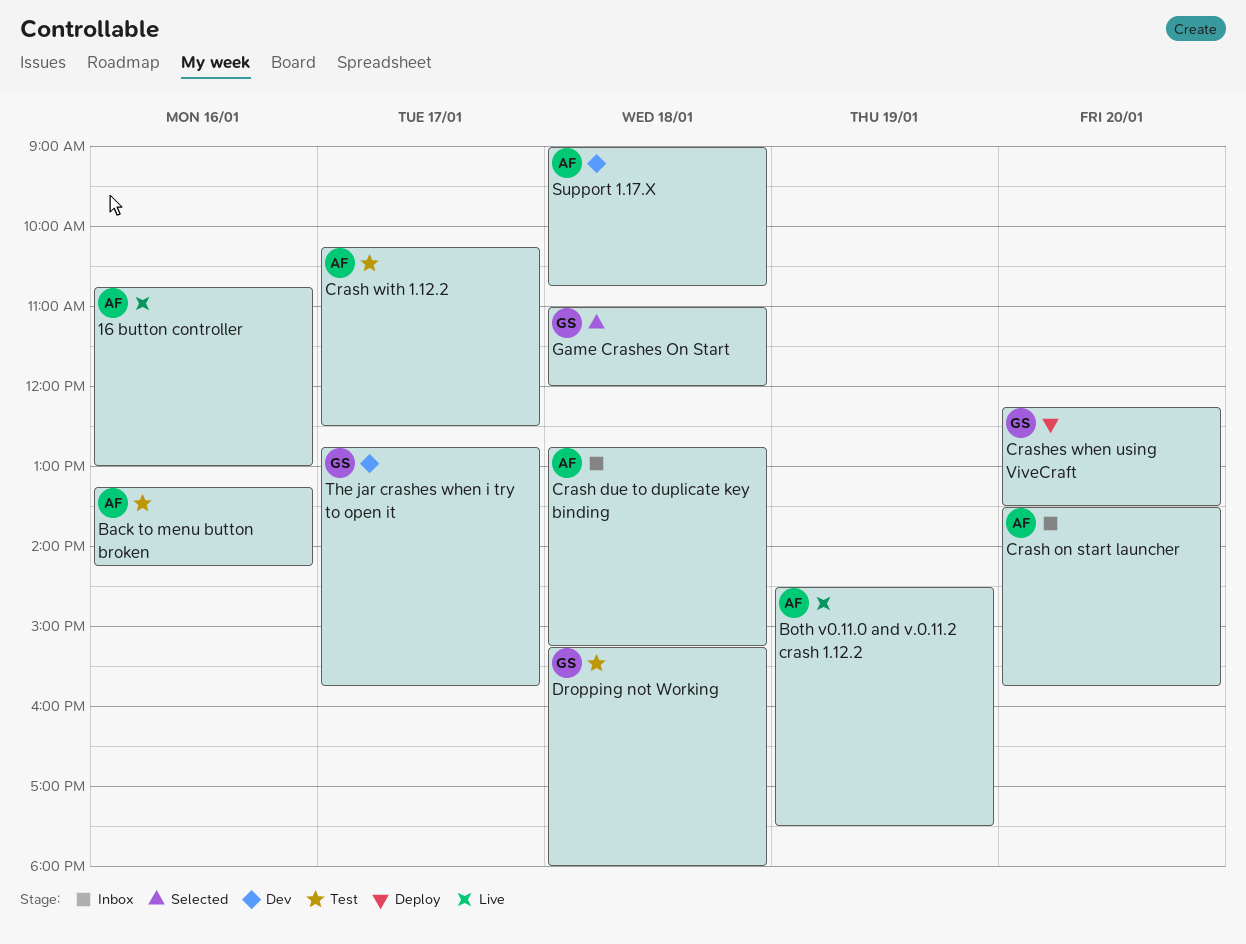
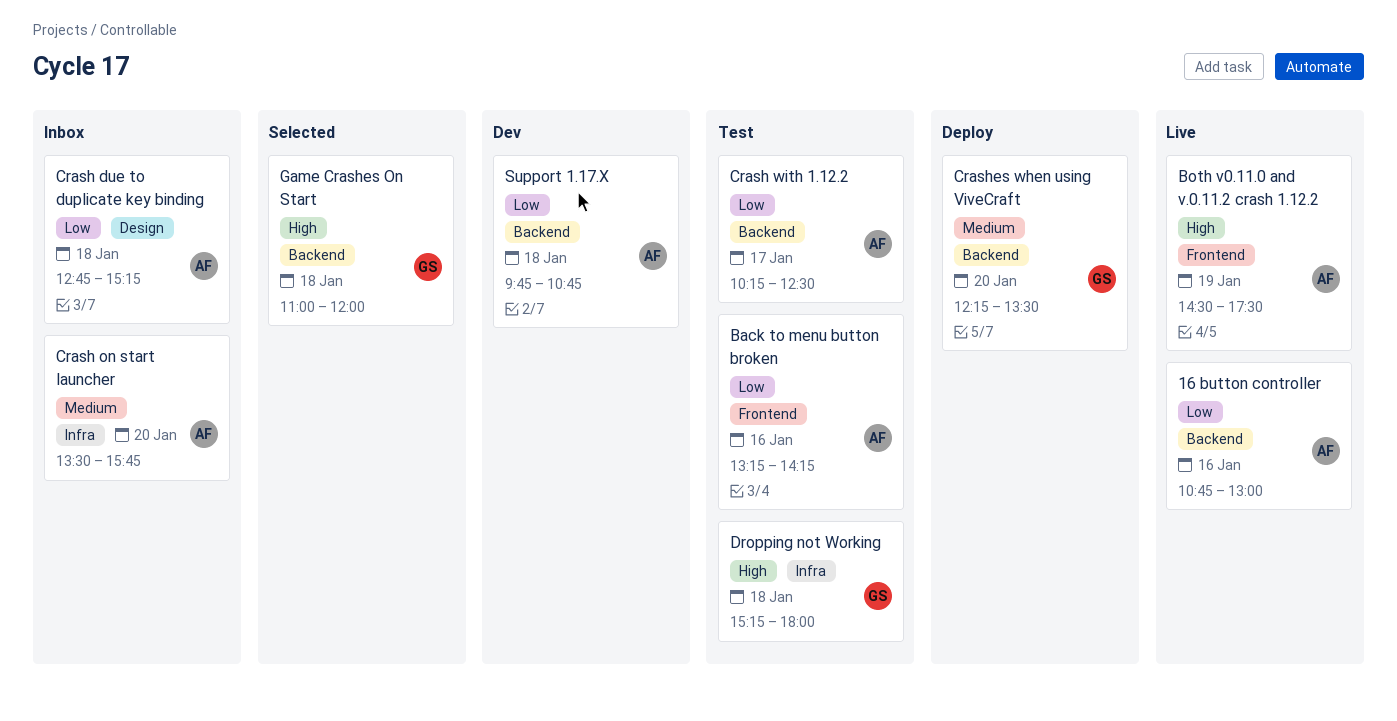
Support 1.17.X, begins: 09:00 -> 09:45
The jar crashes when i try to open it: present -> none

